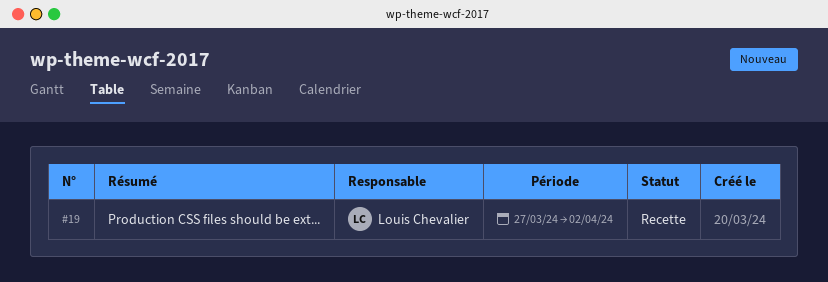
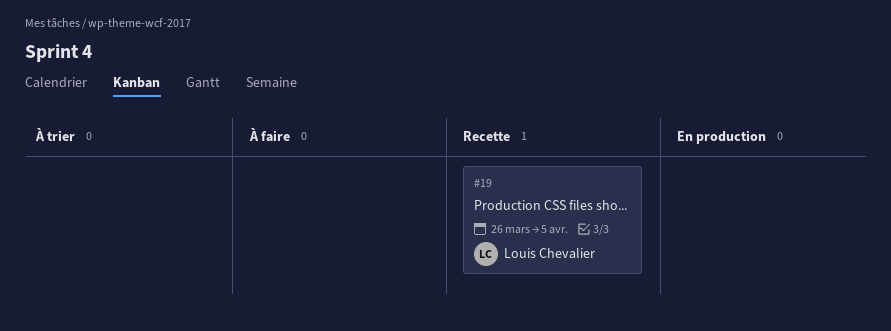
#19, start: Mar 27 -> Mar 26
#19, due: Apr 2 -> Apr 5

